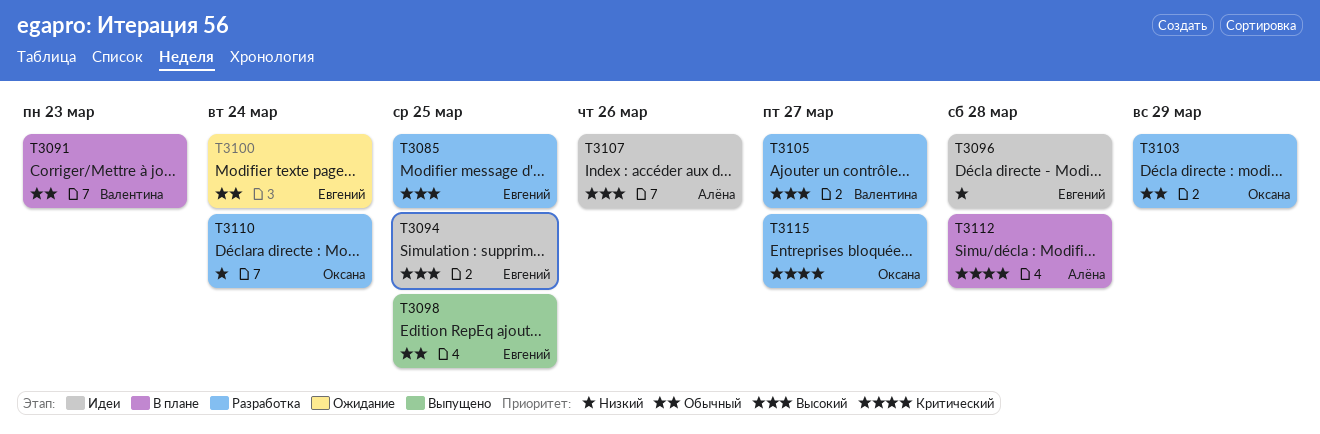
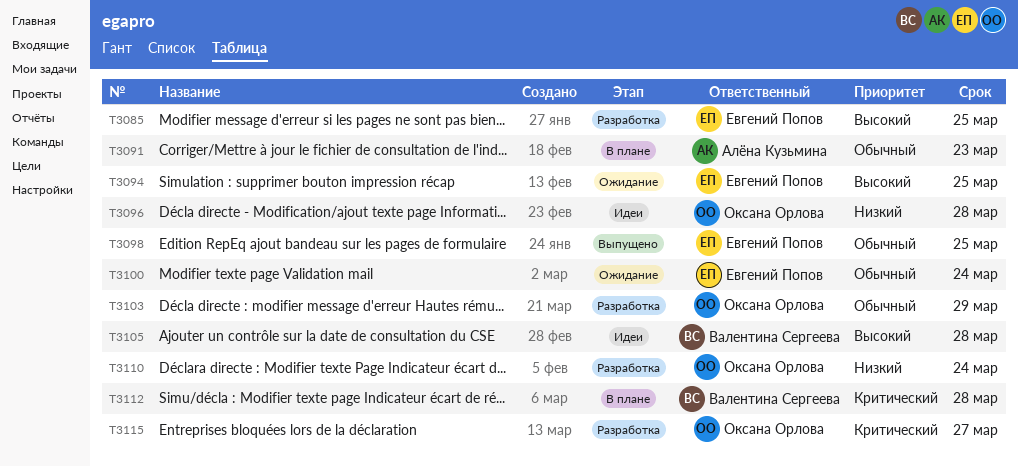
T3091, owner: Валентина Сергеева -> Алёна Кузьмина
T3094, status: Идеи -> Ожидание
T3096, owner: Евгений Попов -> Оксана Орлова
T3105, status: Разработка -> Идеи
T3105, due: Mar 27 -> Mar 28
T3107: present -> none
T3112, owner: Алёна Кузьмина -> Валентина Сергеева

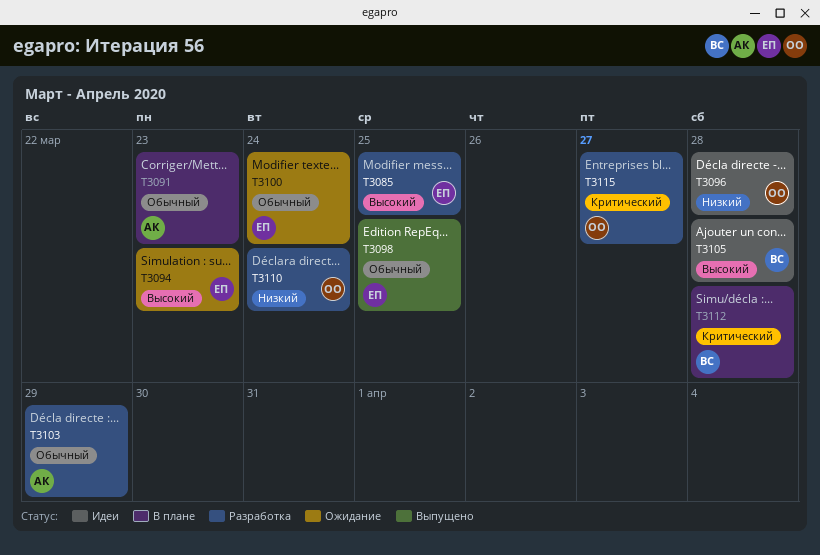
T3094, due: Mar 25 -> Mar 23
T3103, owner: Оксана Орлова -> Алёна Кузьмина

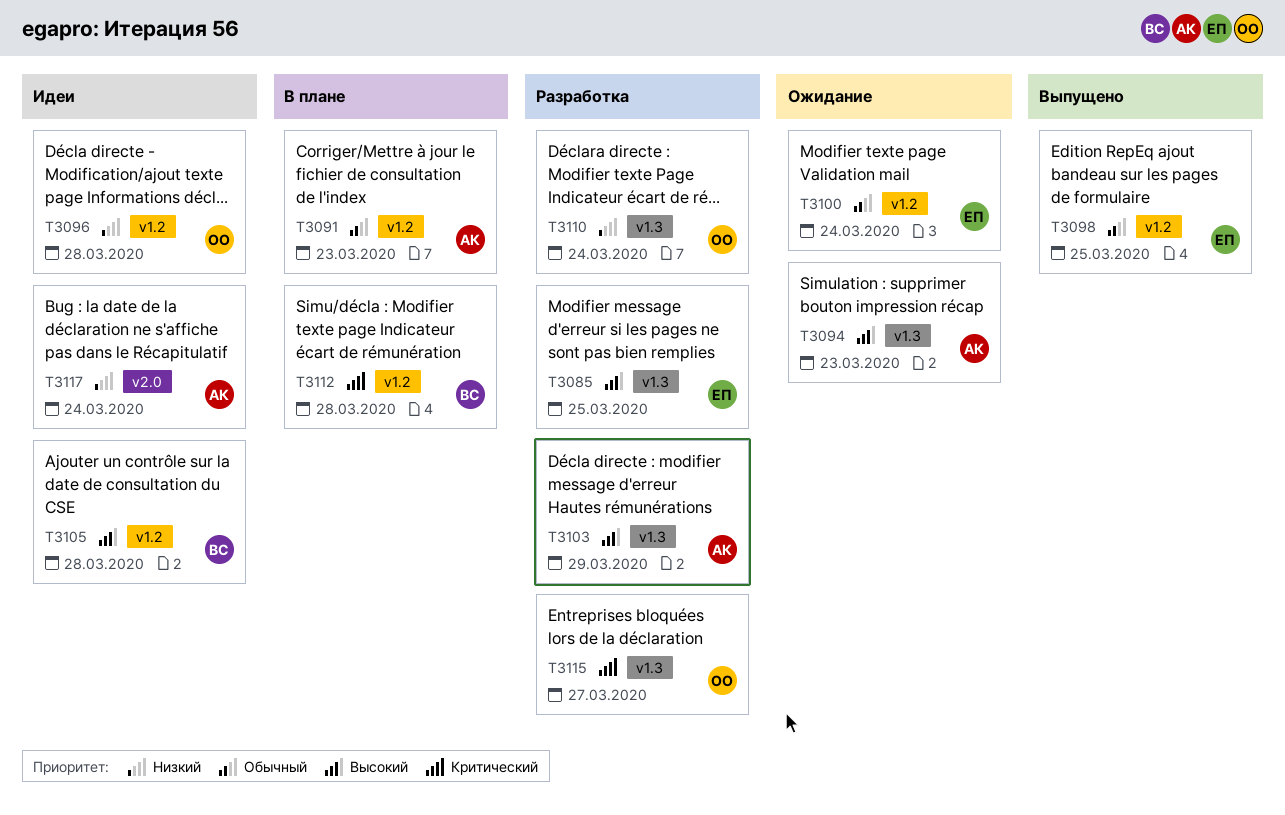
T3094, owner: ЕП -> АК
T3103, priority: Обычный -> Высокий
T3117: none -> present

